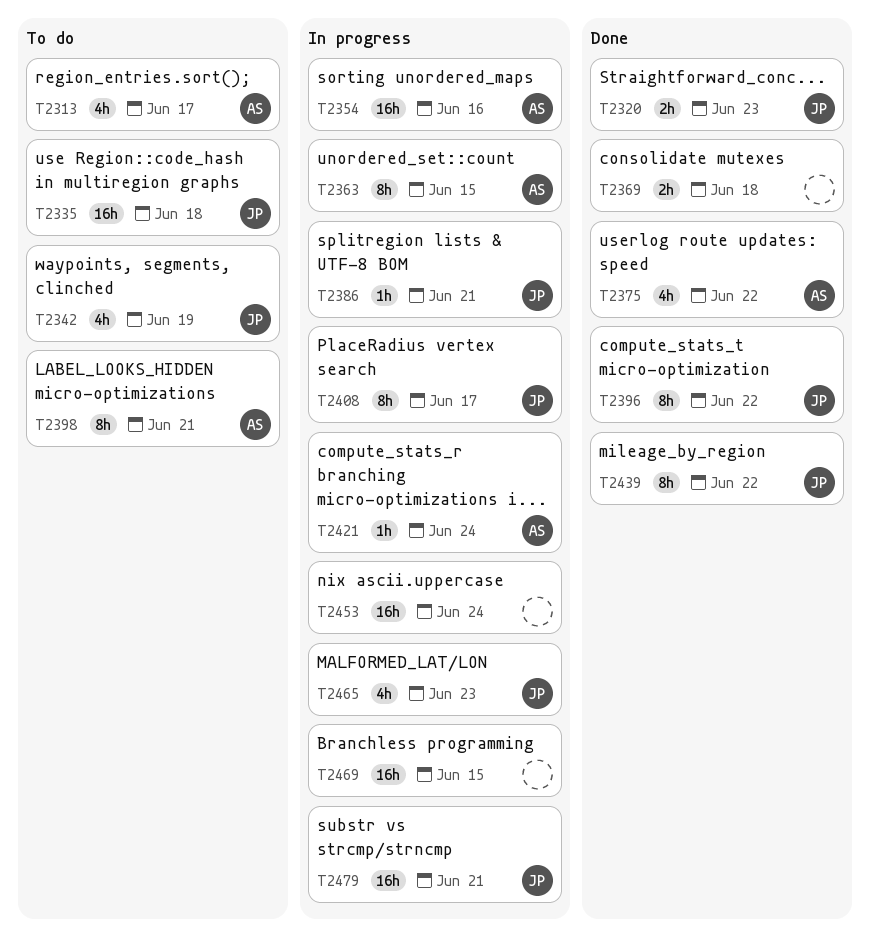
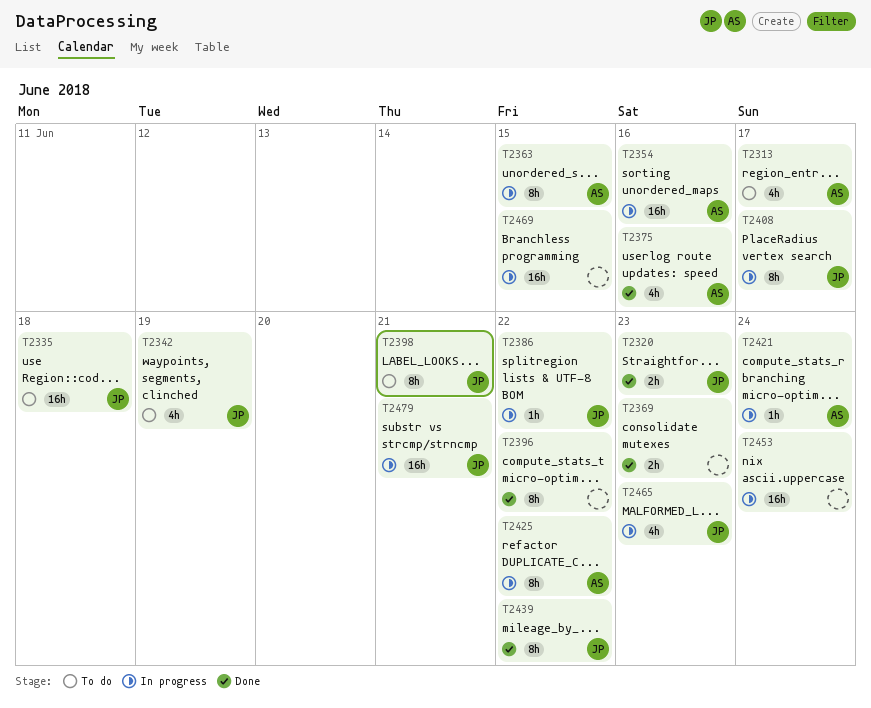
T2369, due: Jun 18 -> Jun 23
T2375, due: Jun 22 -> Jun 16
T2386, due: Jun 21 -> Jun 22
T2396, owner: JP -> none
T2398, owner: AS -> JP
T2425: none -> present

